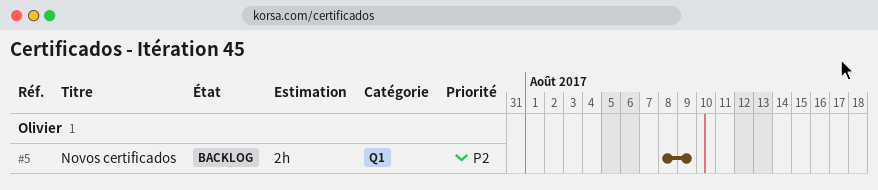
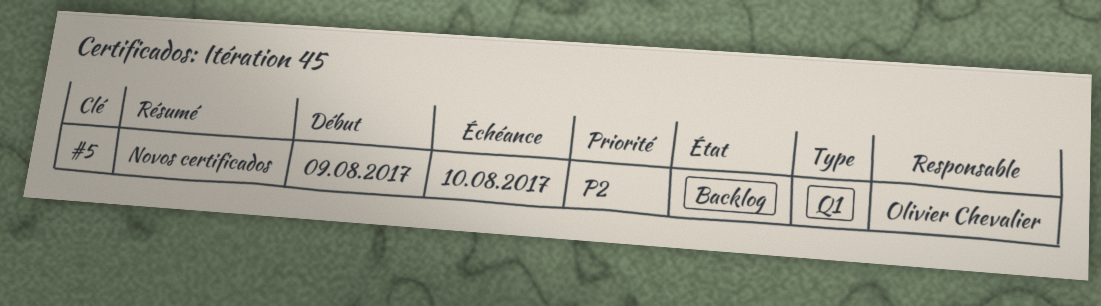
#5, start: Aug 8 -> Aug 9
#5, due: Aug 9 -> Aug 10

